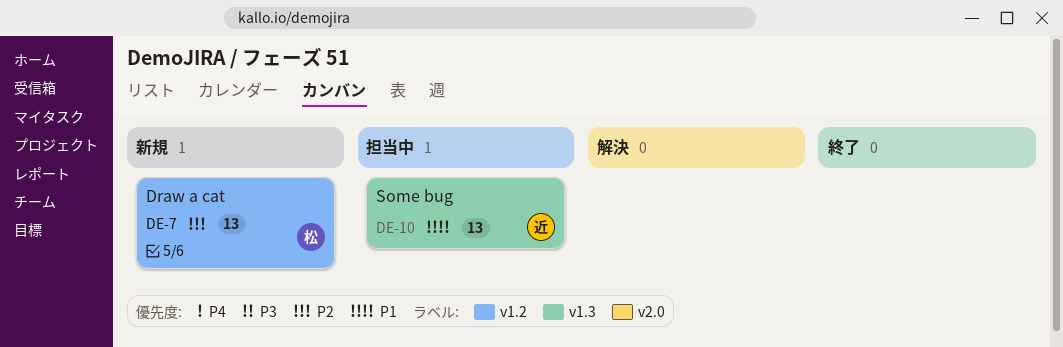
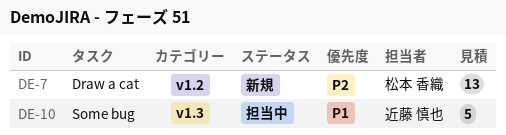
DE-10, estimate: 13 -> 5

